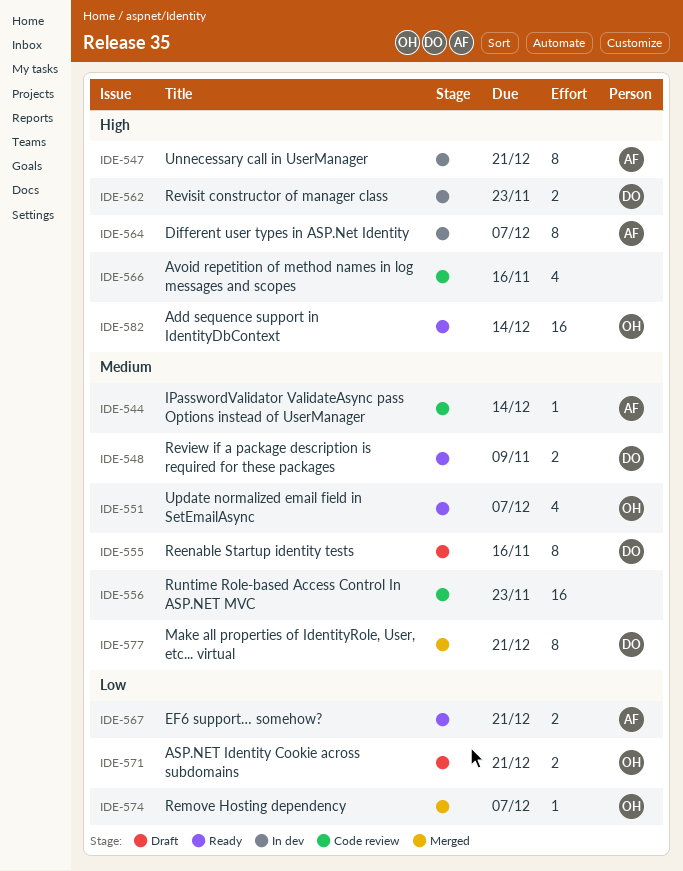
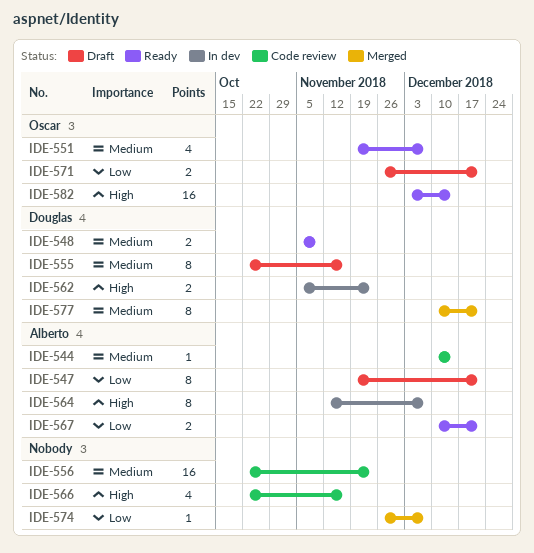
IDE-547, status: In dev -> Draft
IDE-547, priority: High -> Low
IDE-574, owner: Oscar -> none

